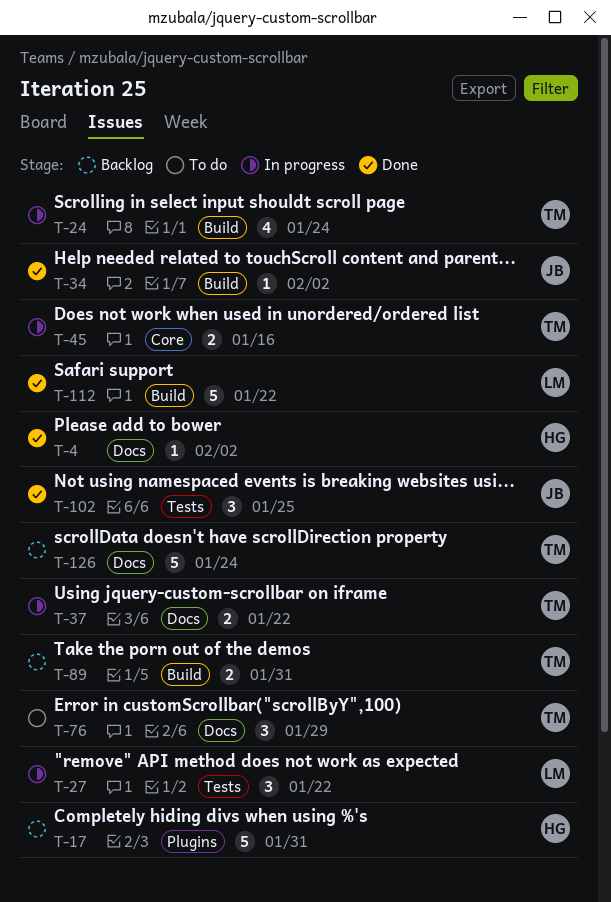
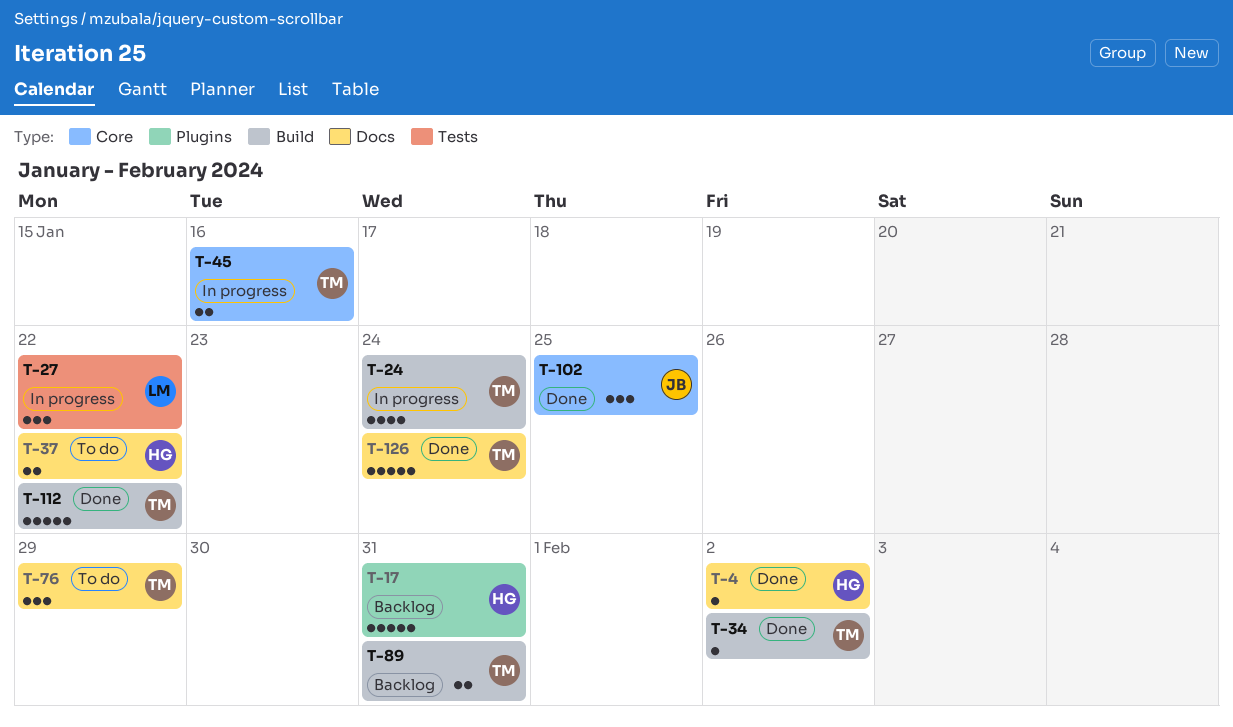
T-34, owner: JB -> TM
T-37, status: In progress -> To do
T-37, owner: TM -> HG
T-102, label: Tests -> Core
T-112, owner: LM -> TM
T-126, status: Backlog -> Done

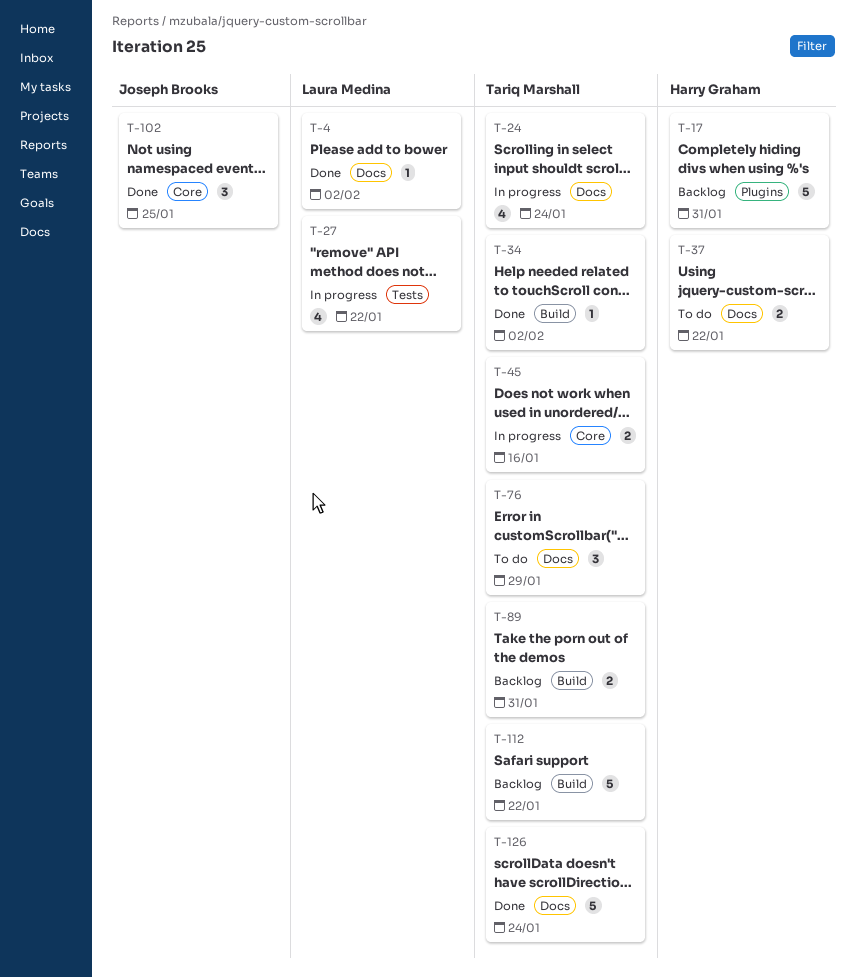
T-4, owner: Harry Graham -> Laura Medina
T-24, label: Build -> Docs
T-27, estimate: 3 -> 4
T-112, status: Done -> Backlog

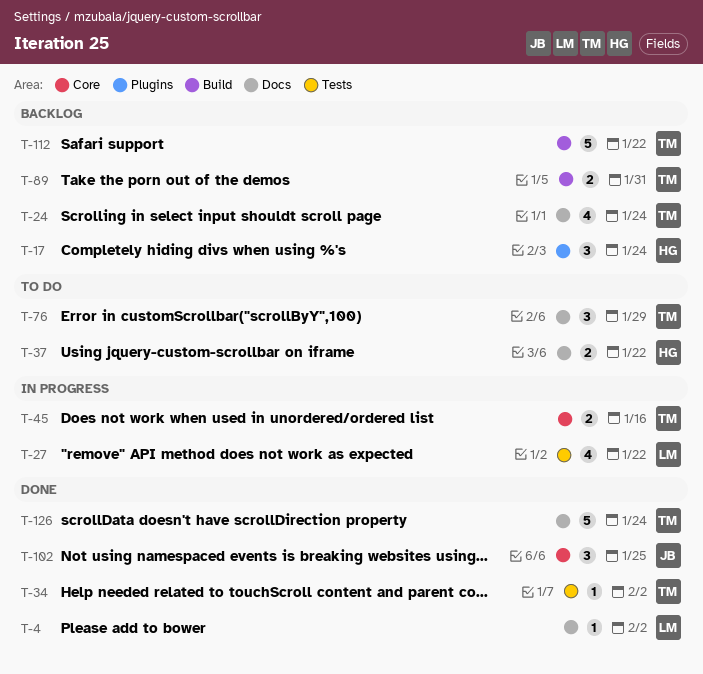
T-17, estimate: 5 -> 3
T-17, due: Jan 31 -> Jan 24
T-24, status: In progress -> Backlog
T-34, label: Build -> Tests

